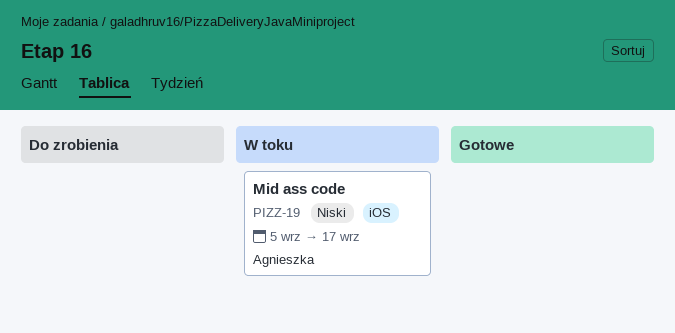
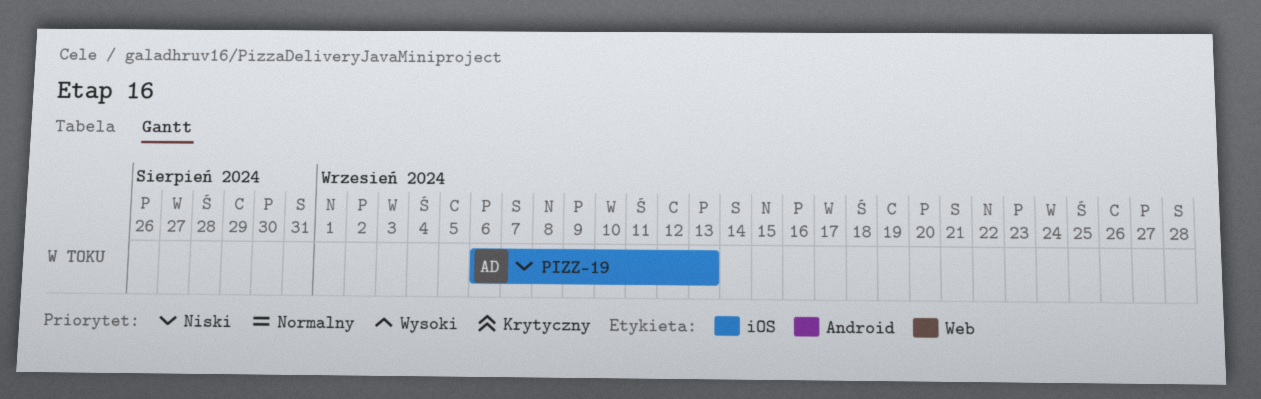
PIZZ-19, start: Sep 5 -> Sep 6
PIZZ-19, due: Sep 17 -> Sep 13

